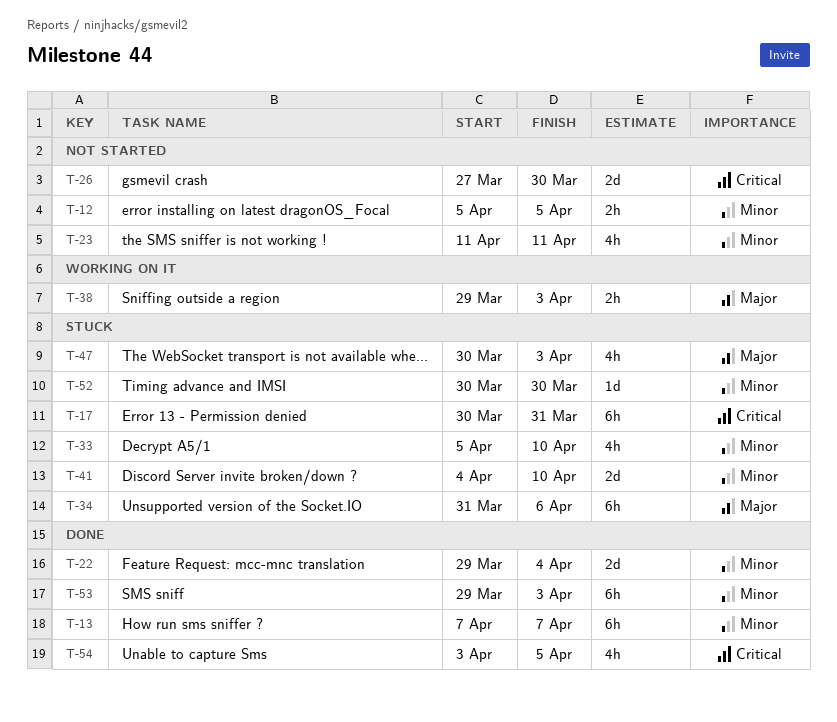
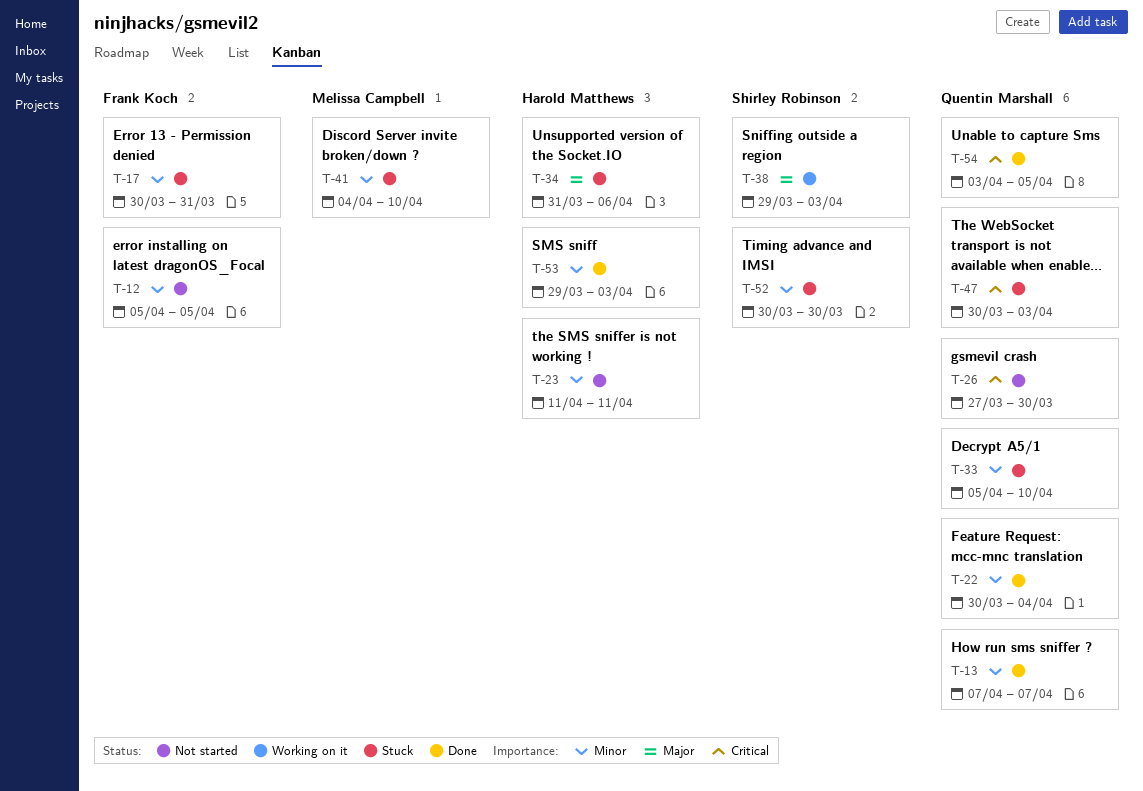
T-17, priority: Critical -> Minor
T-22, start: Mar 29 -> Mar 30
T-47, priority: Major -> Critical

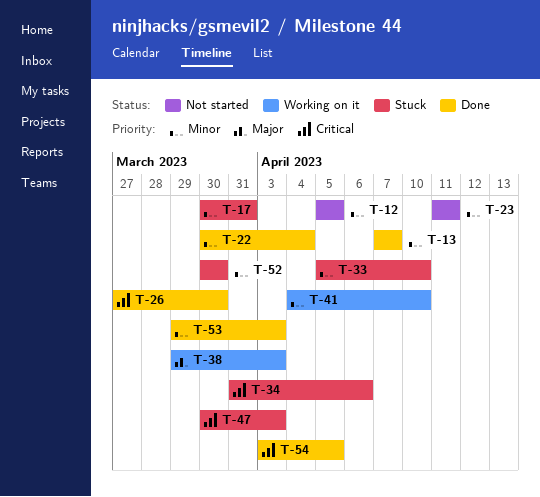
T-26, status: Not started -> Done
T-34, priority: Major -> Critical
T-41, status: Stuck -> Working on it

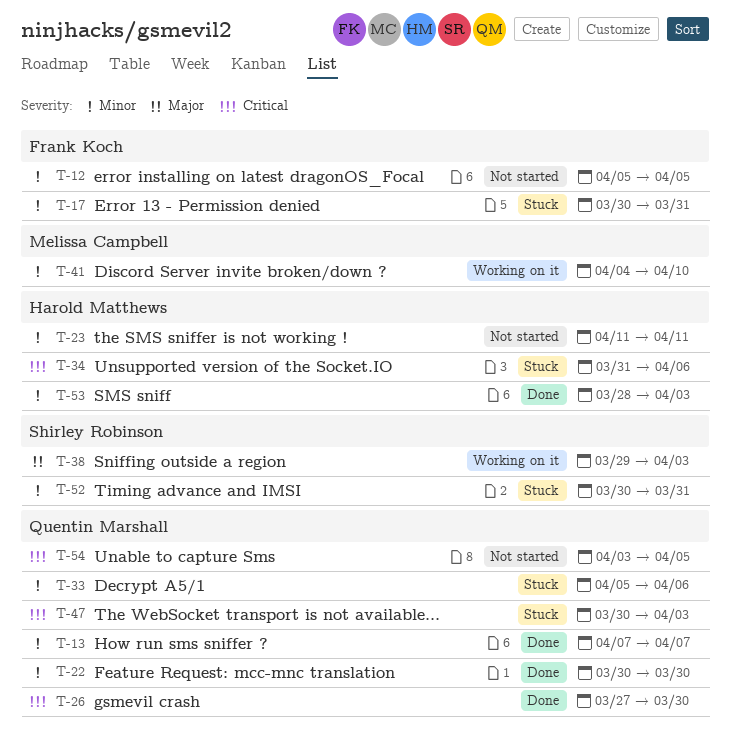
T-22, due: Apr 4 -> Mar 30
T-33, due: Apr 10 -> Apr 6
T-52, due: Mar 30 -> Mar 31
T-53, start: Mar 29 -> Mar 28
T-54, status: Done -> Not started

